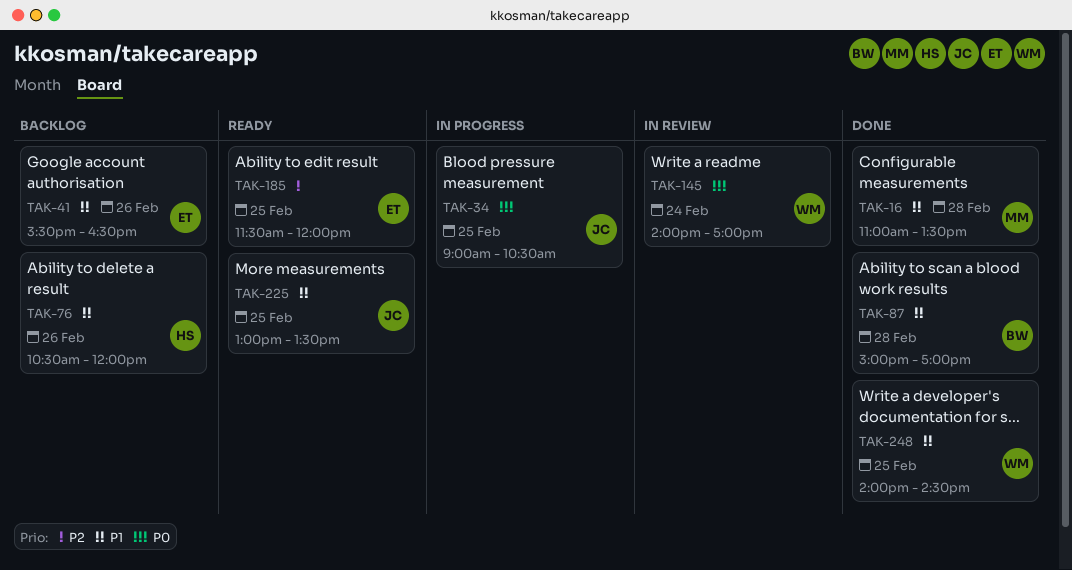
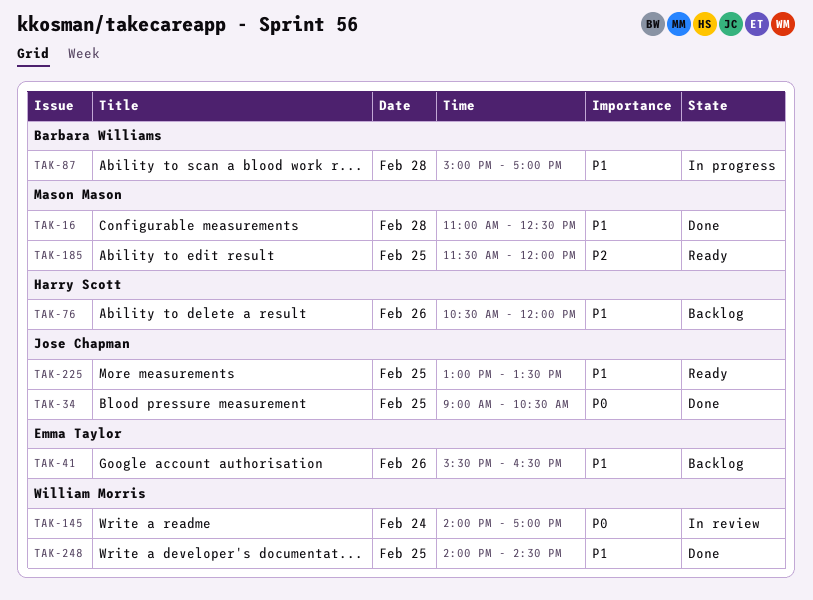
TAK-16, ends: 13:30 -> 12:30
TAK-34, status: In progress -> Done
TAK-87, status: Done -> In progress
TAK-185, owner: Emma Taylor -> Mason Mason

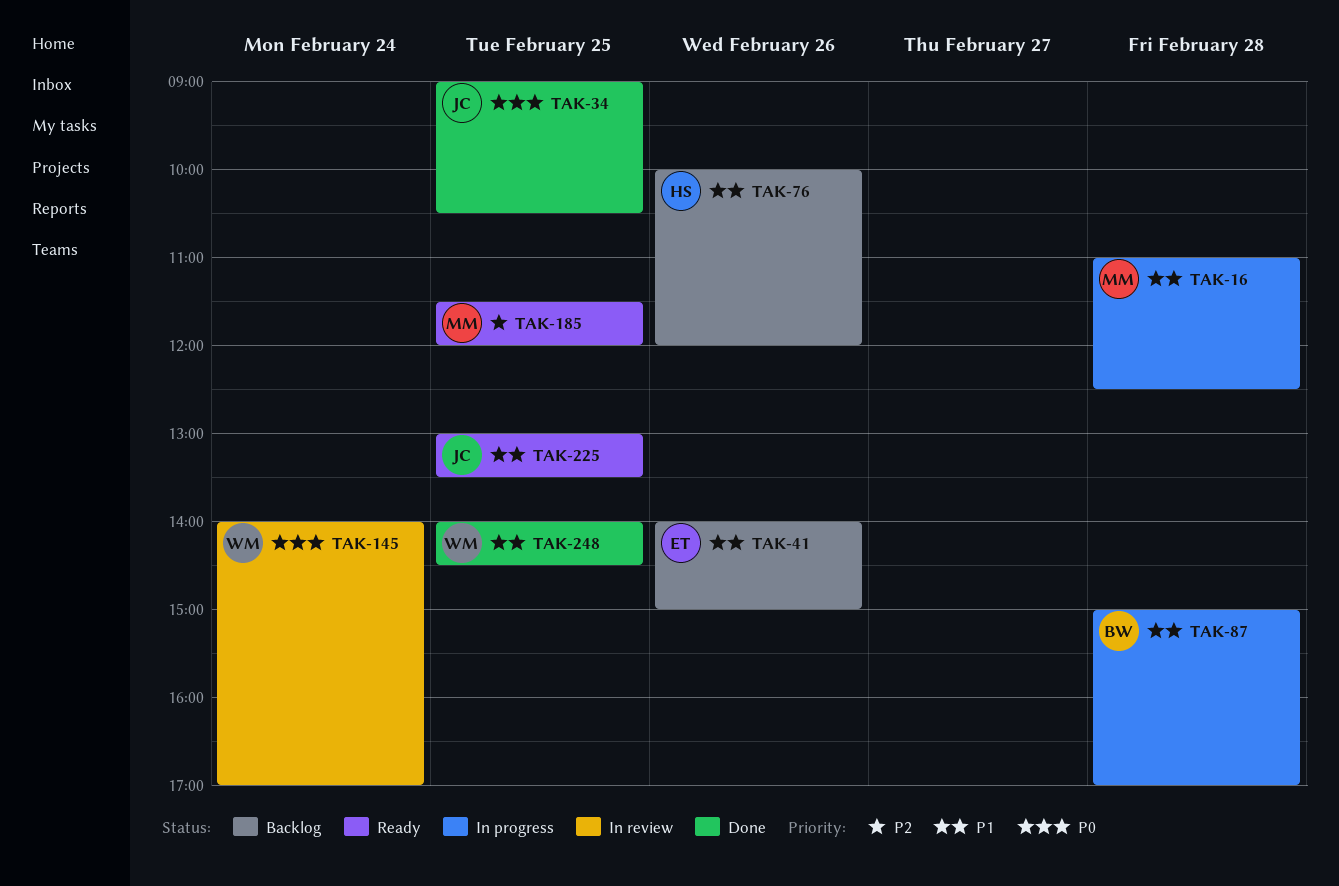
TAK-16, status: Done -> In progress
TAK-41, begins: 15:30 -> 14:00
TAK-41, ends: 16:30 -> 15:00
TAK-76, begins: 10:30 -> 10:00

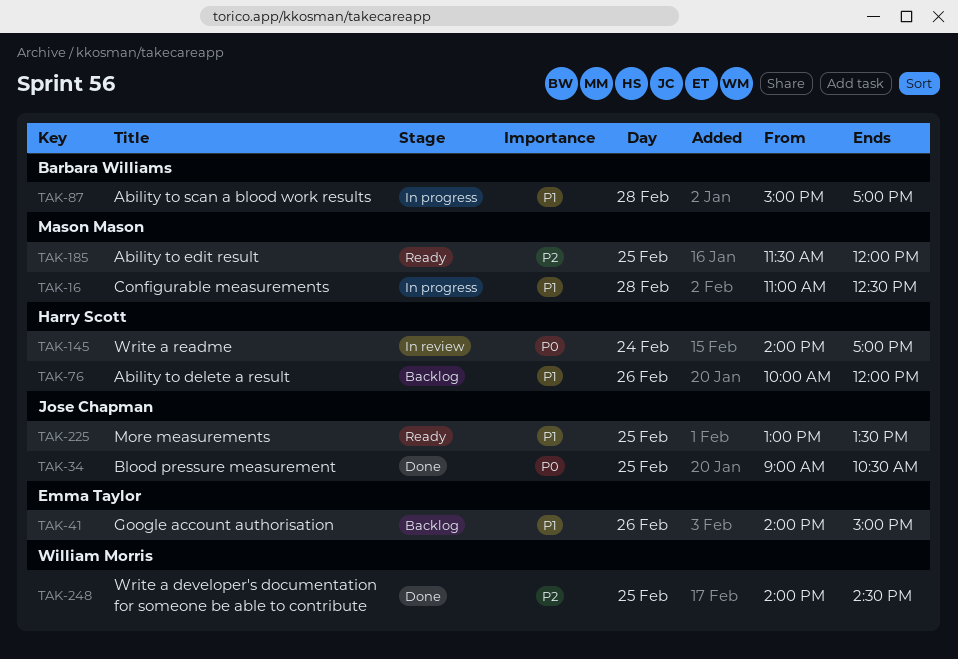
TAK-145, owner: William Morris -> Harry Scott
TAK-248, priority: P1 -> P2

